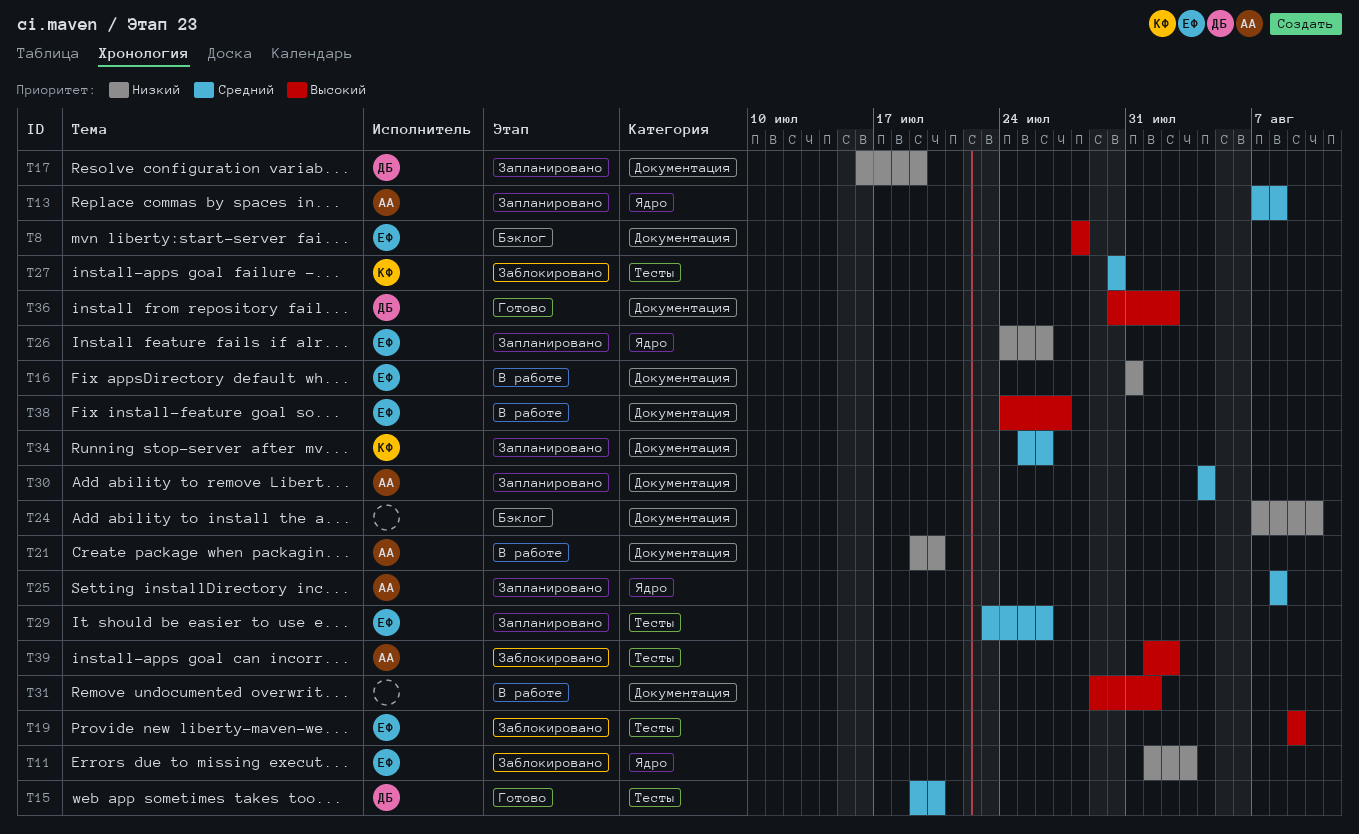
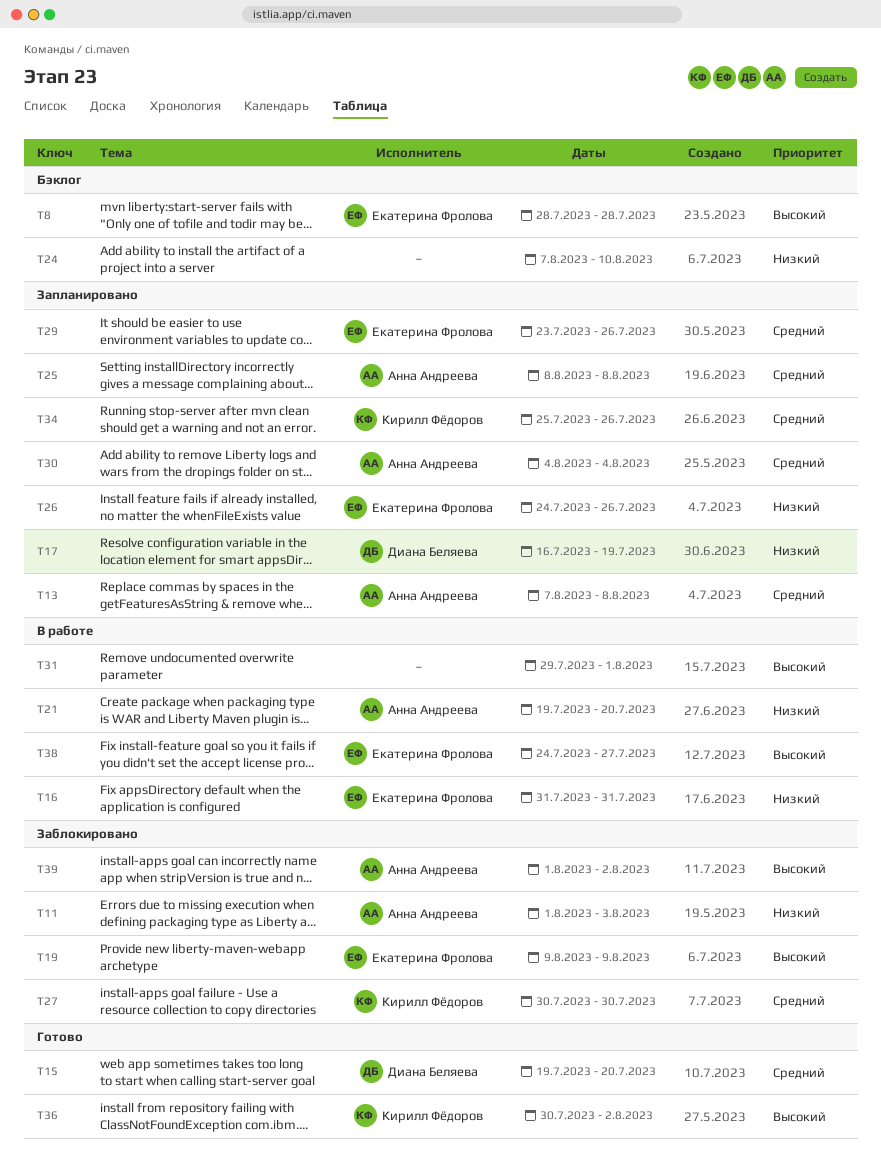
T11, owner: Екатерина Фролова -> Анна Андреева
T36, owner: Диана Беляева -> Кирилл Фёдоров

